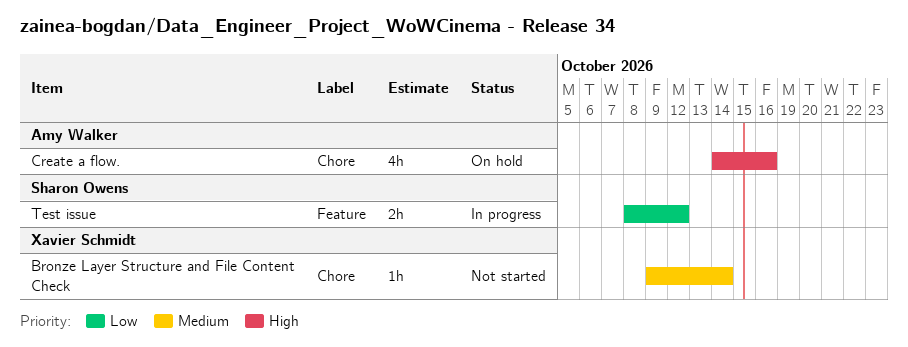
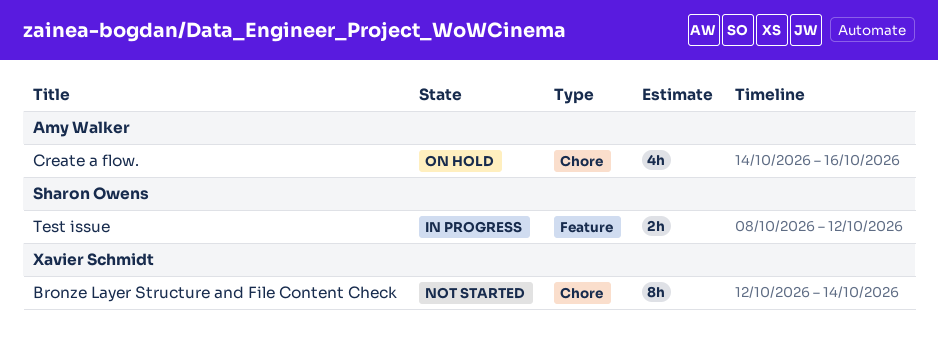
Bronze Layer Structure and File Content Check, estimate: 1h -> 8h
Bronze Layer Structure and File Content Check, start: Oct 9 -> Oct 12

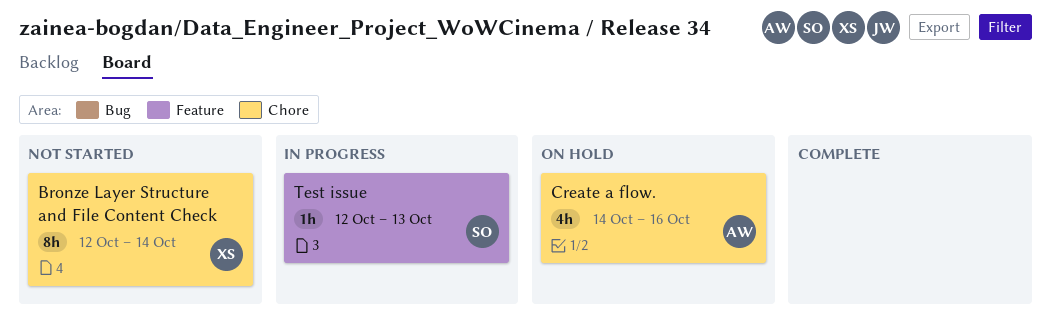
Test issue, estimate: 2h -> 1h
Test issue, start: Oct 8 -> Oct 12
Test issue, due: Oct 12 -> Oct 13

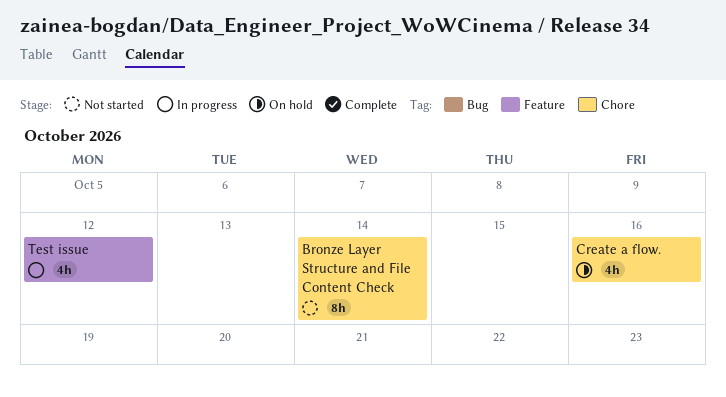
Test issue, estimate: 1h -> 4h
Test issue, due: Oct 13 -> Oct 12

